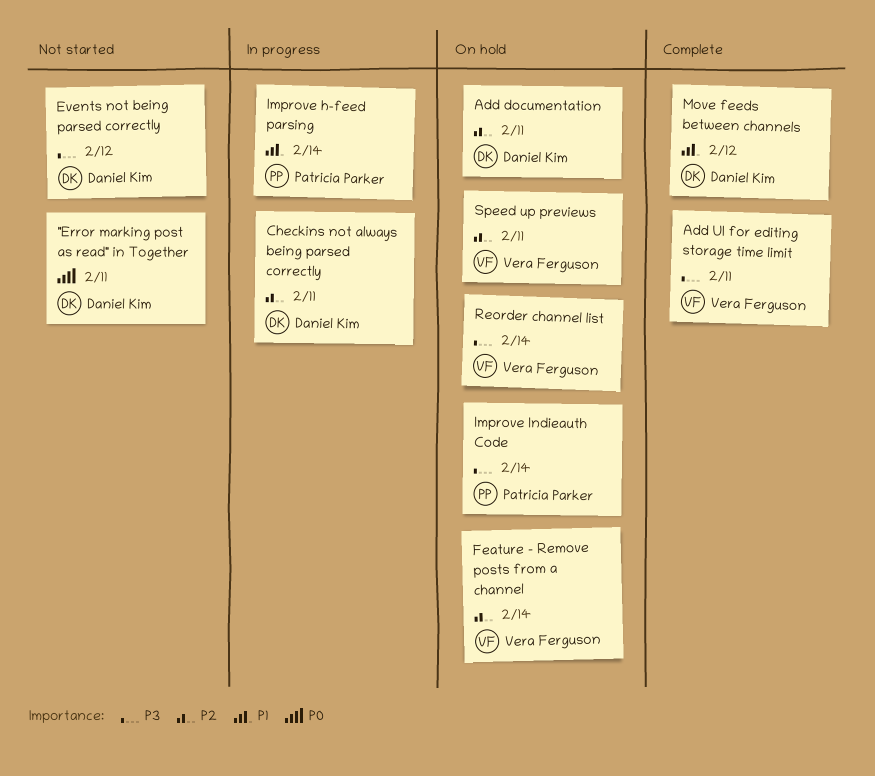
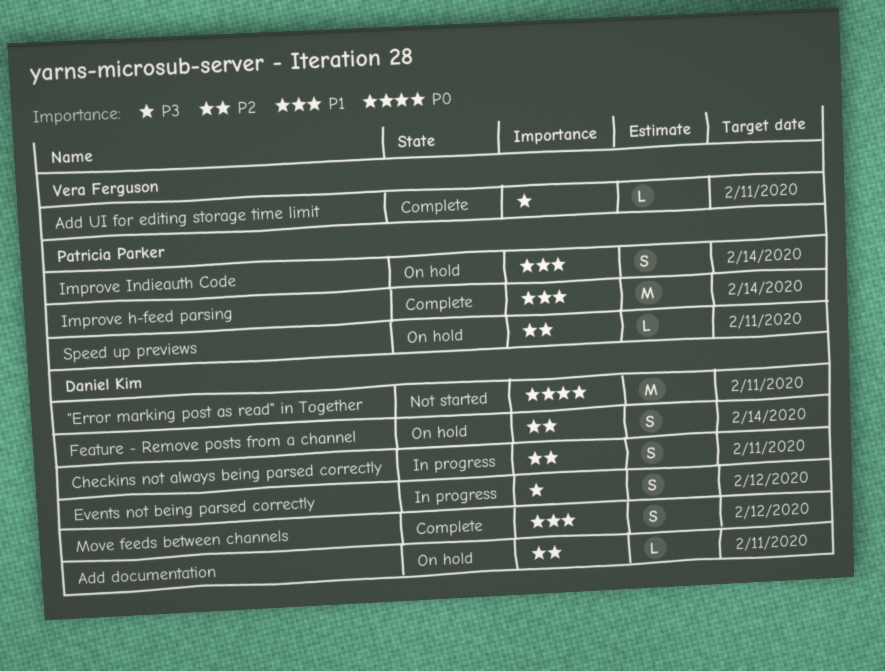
Events not being parsed correctly, status: Not started -> In progress
Feature - Remove posts from a channel, owner: Vera Ferguson -> Daniel Kim
Improve h-feed parsing, status: In progress -> Complete
Improve Indieauth Code, priority: P3 -> P1
Reorder channel list: present -> none
Speed up previews, owner: Vera Ferguson -> Patricia Parker

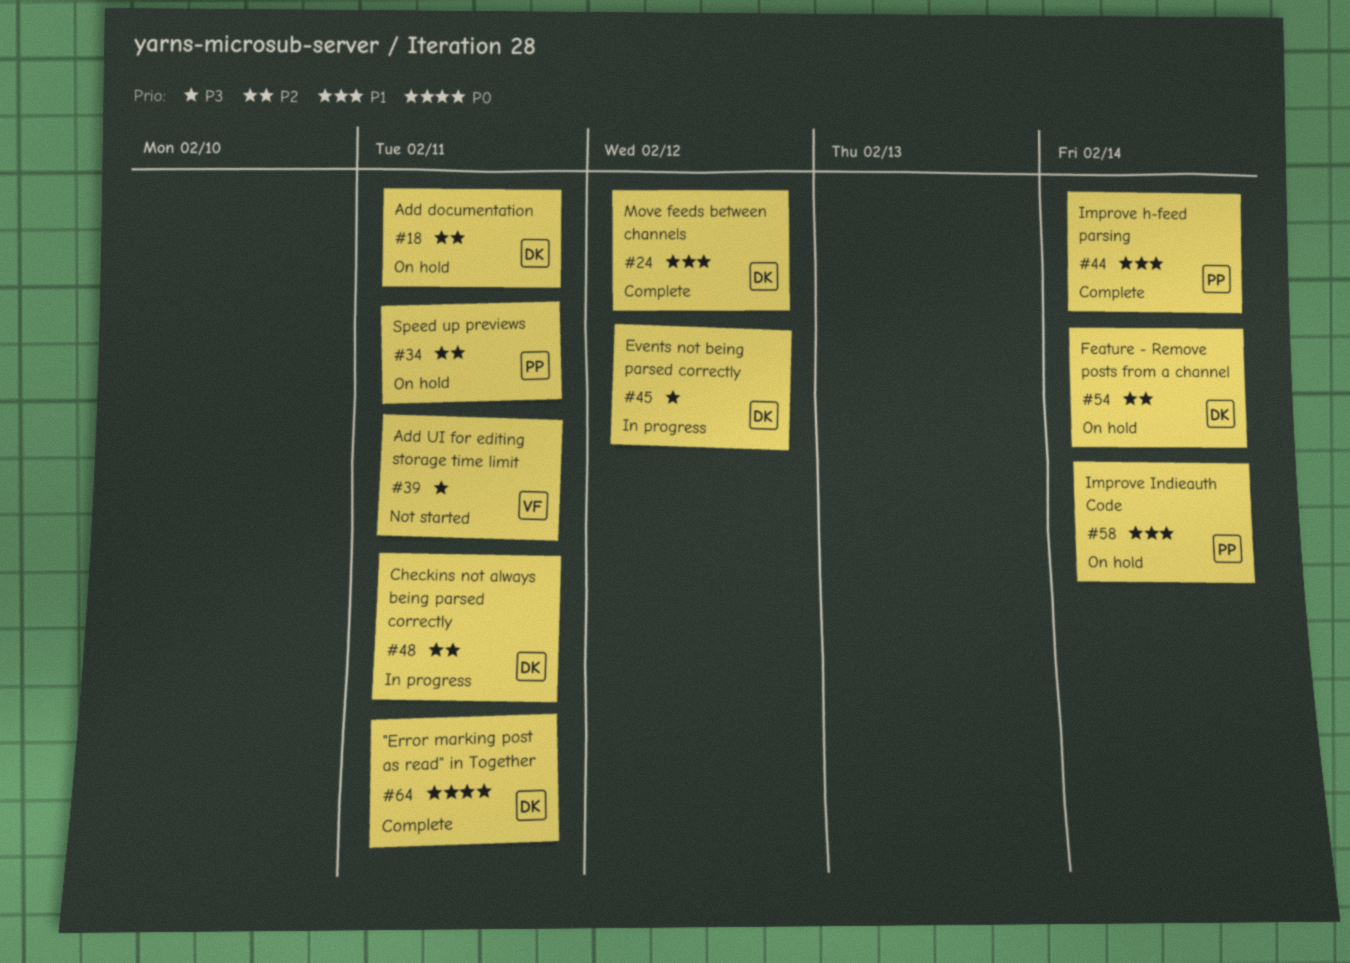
"Error marking post as read" in Together, status: Not started -> Complete
Add UI for editing storage time limit, status: Complete -> Not started

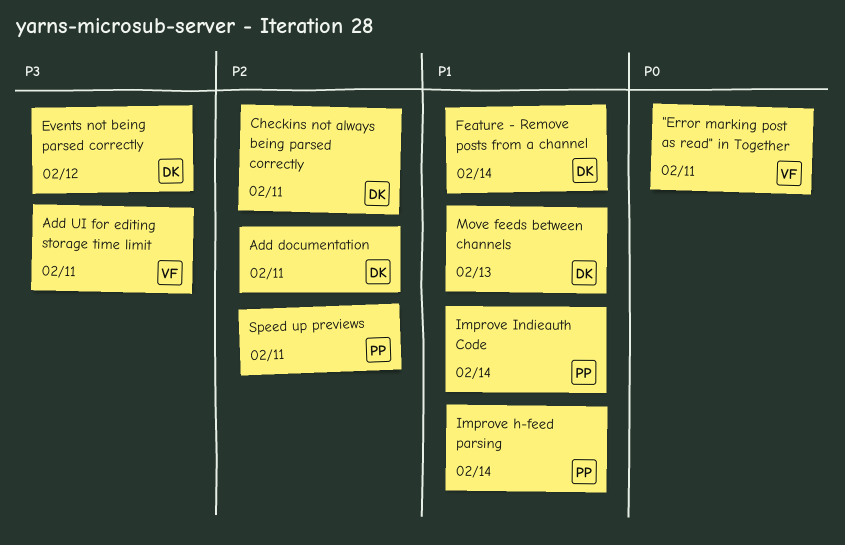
"Error marking post as read" in Together, owner: DK -> VF
Feature - Remove posts from a channel, priority: P2 -> P1
Move feeds between channels, due: Feb 12 -> Feb 13

